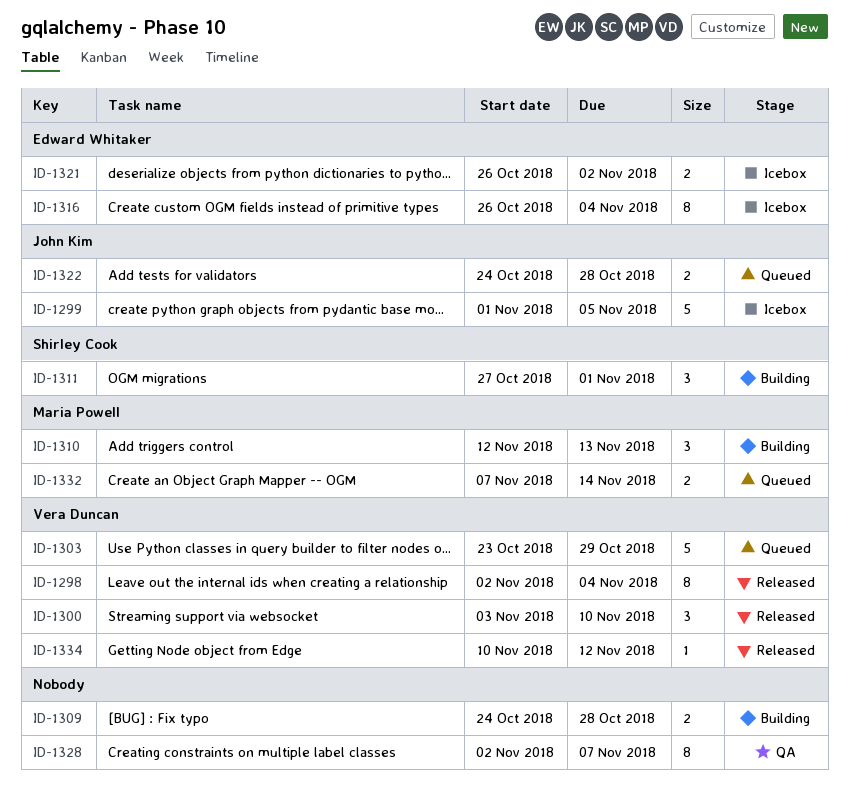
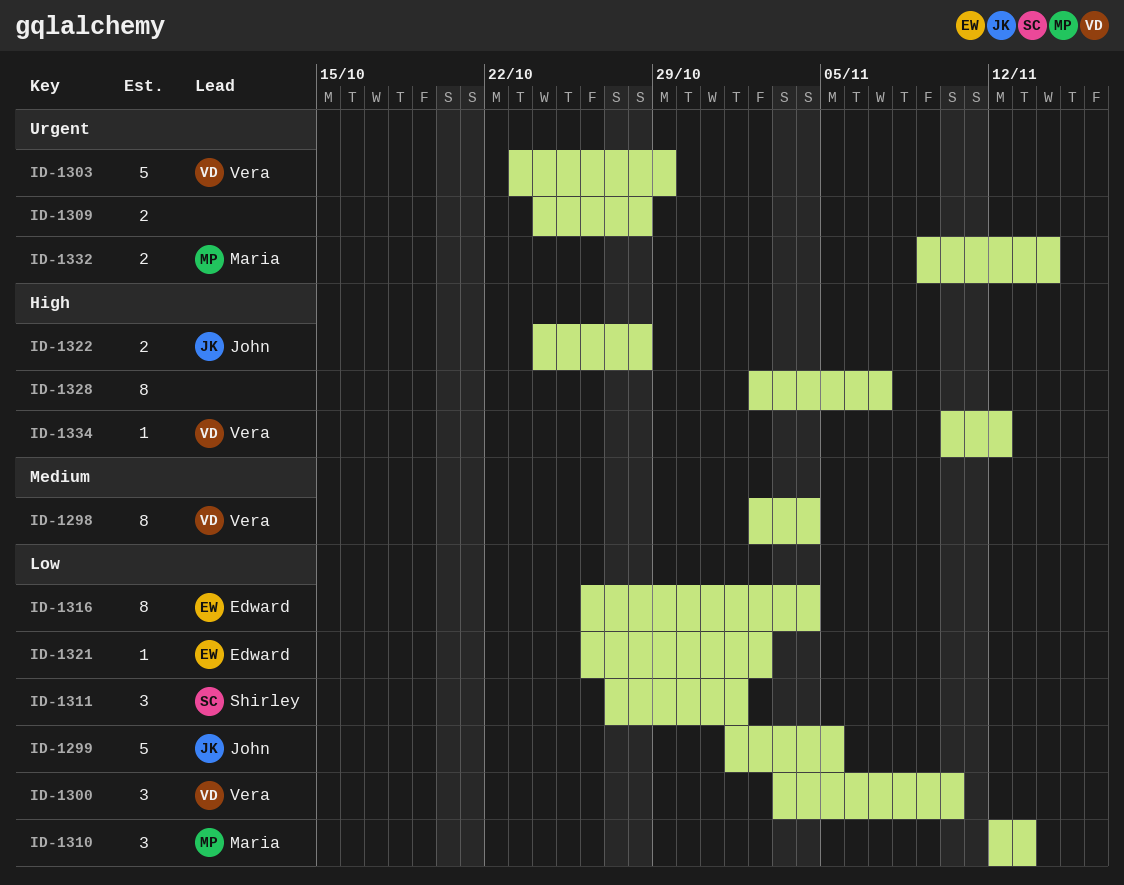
ID-1321, estimate: 2 -> 1
ID-1332, start: Nov 7 -> Nov 9

